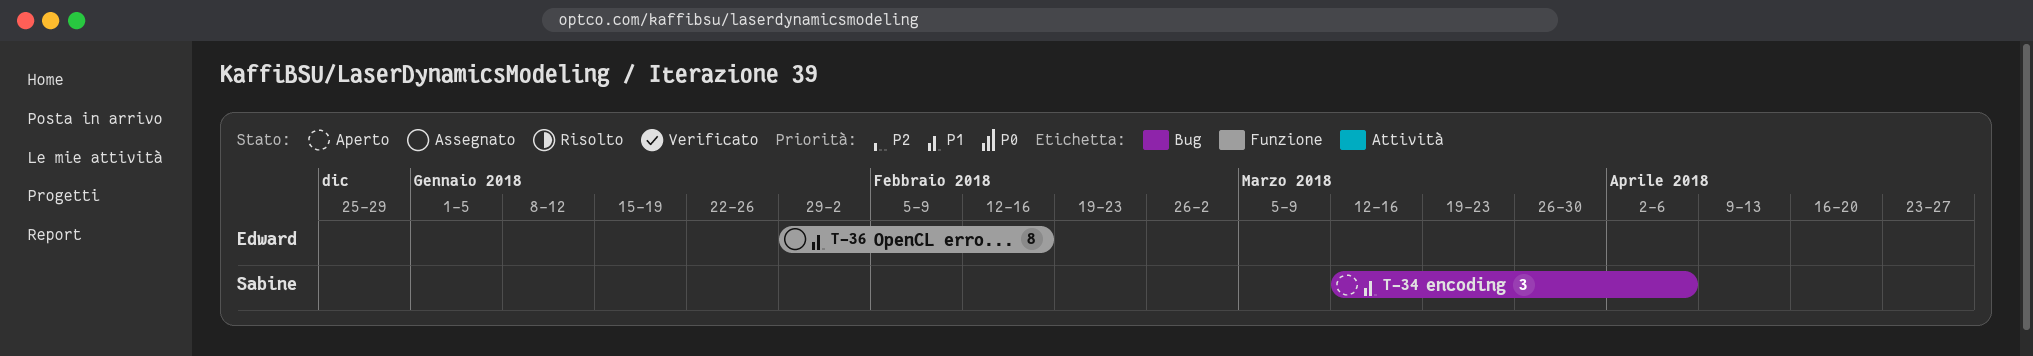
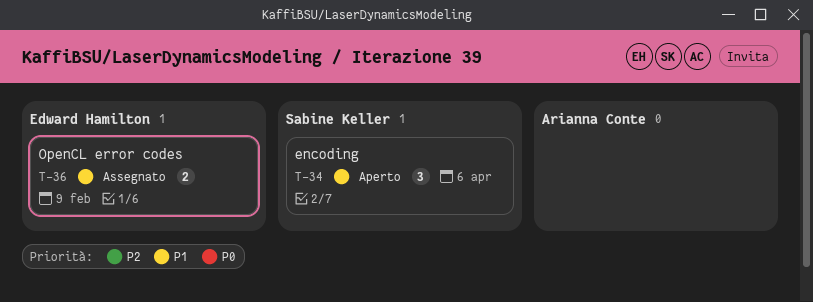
T-36, estimate: 8 -> 2
T-36, due: Feb 16 -> Feb 9

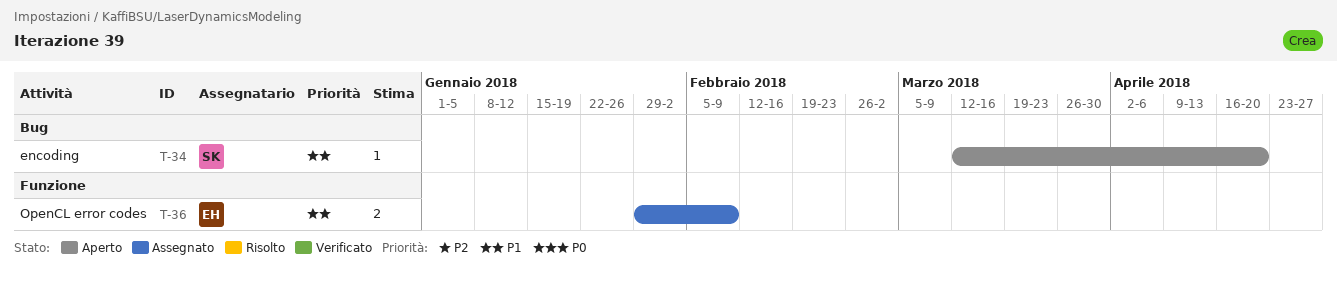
T-34, estimate: 3 -> 1
T-34, due: Apr 6 -> Apr 20

